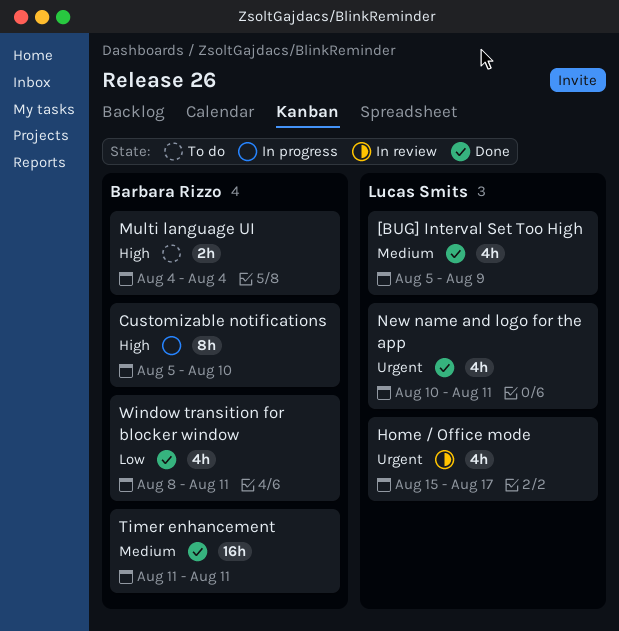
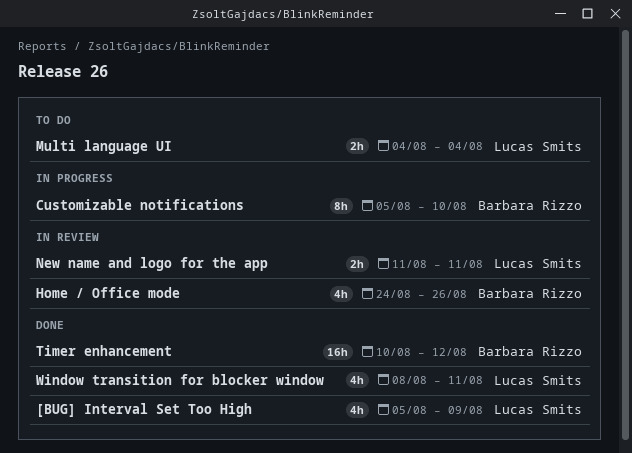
Home / Office mode, owner: Lucas Smits -> Barbara Rizzo
Home / Office mode, start: Aug 15 -> Aug 24
Home / Office mode, due: Aug 17 -> Aug 26
Multi language UI, owner: Barbara Rizzo -> Lucas Smits
New name and logo for the app, status: Done -> In review
New name and logo for the app, estimate: 4h -> 2h
New name and logo for the app, start: Aug 10 -> Aug 11
Timer enhancement, start: Aug 11 -> Aug 10
Timer enhancement, due: Aug 11 -> Aug 12
Window transition for blocker window, owner: Barbara Rizzo -> Lucas Smits

